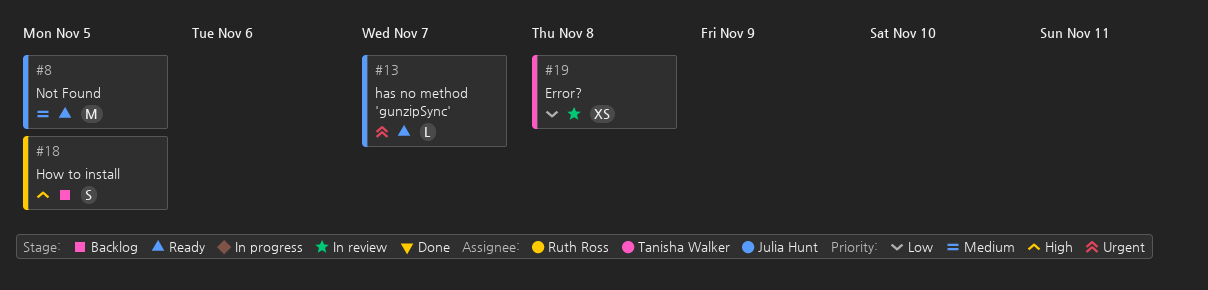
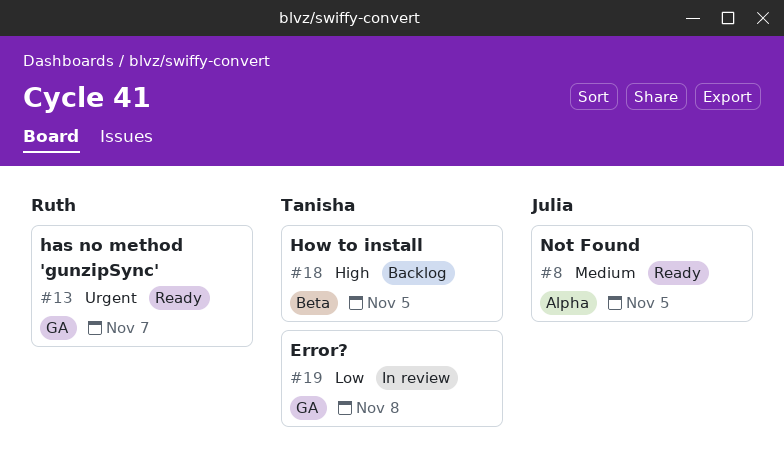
#13, owner: Julia Hunt -> Ruth Ross
#18, owner: Ruth Ross -> Tanisha Walker

